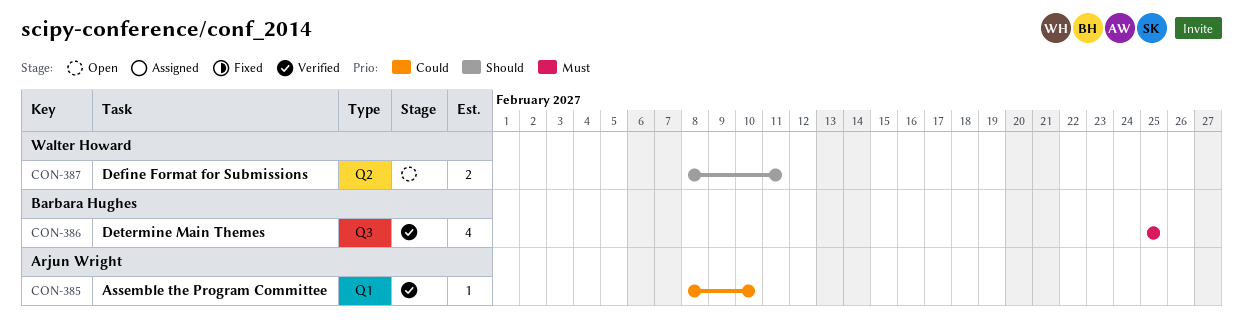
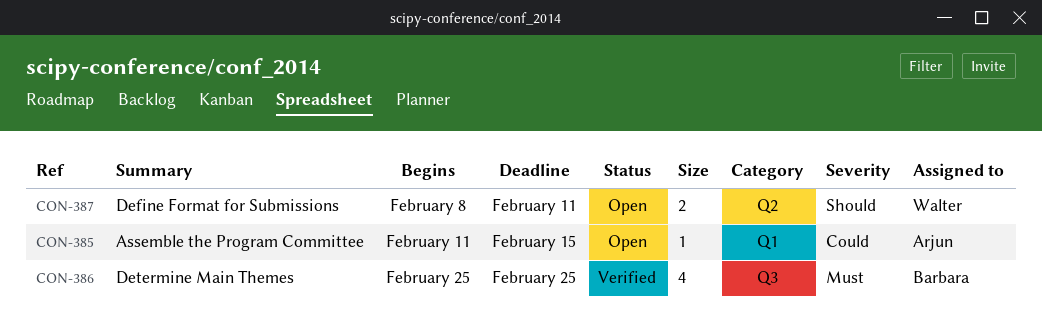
CON-385, status: Verified -> Open
CON-385, start: Feb 8 -> Feb 11
CON-385, due: Feb 10 -> Feb 15

